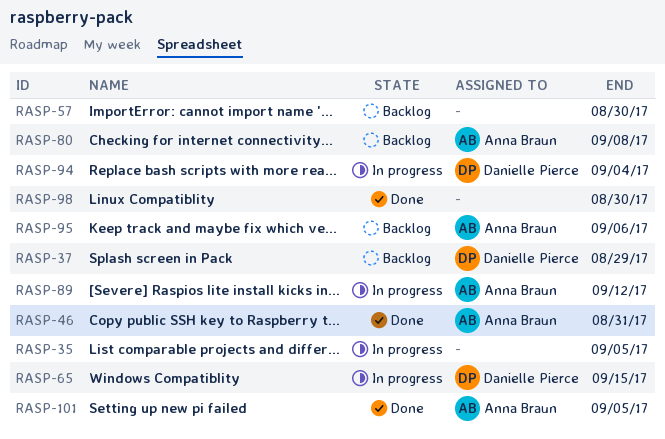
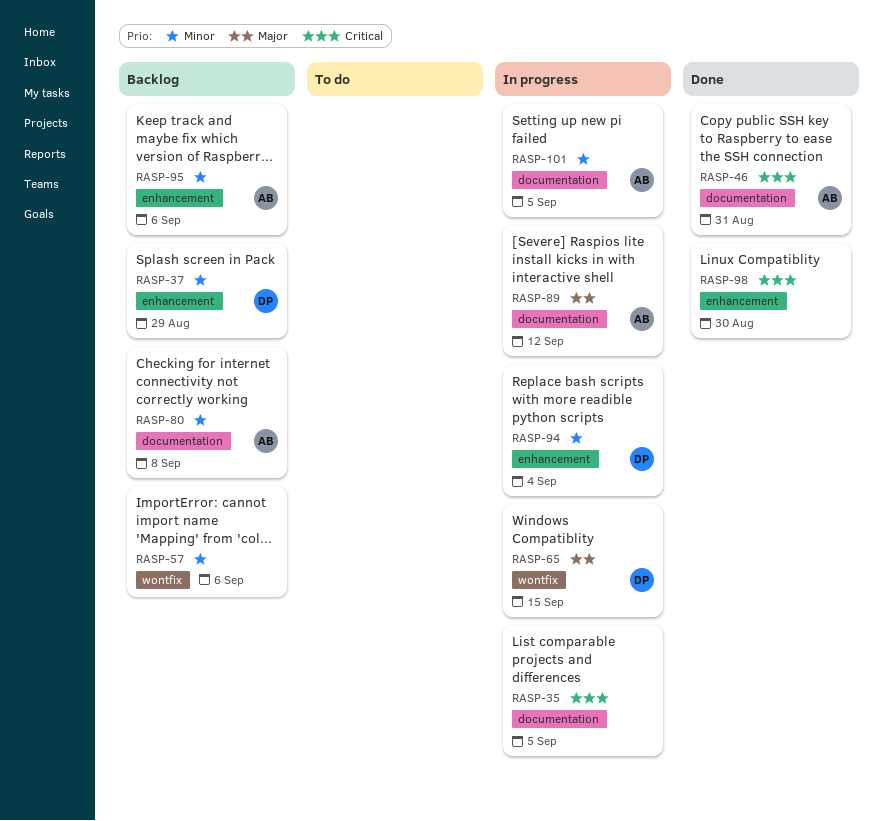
RASP-57, due: Aug 30 -> Sep 6
RASP-101, status: Done -> In progress

